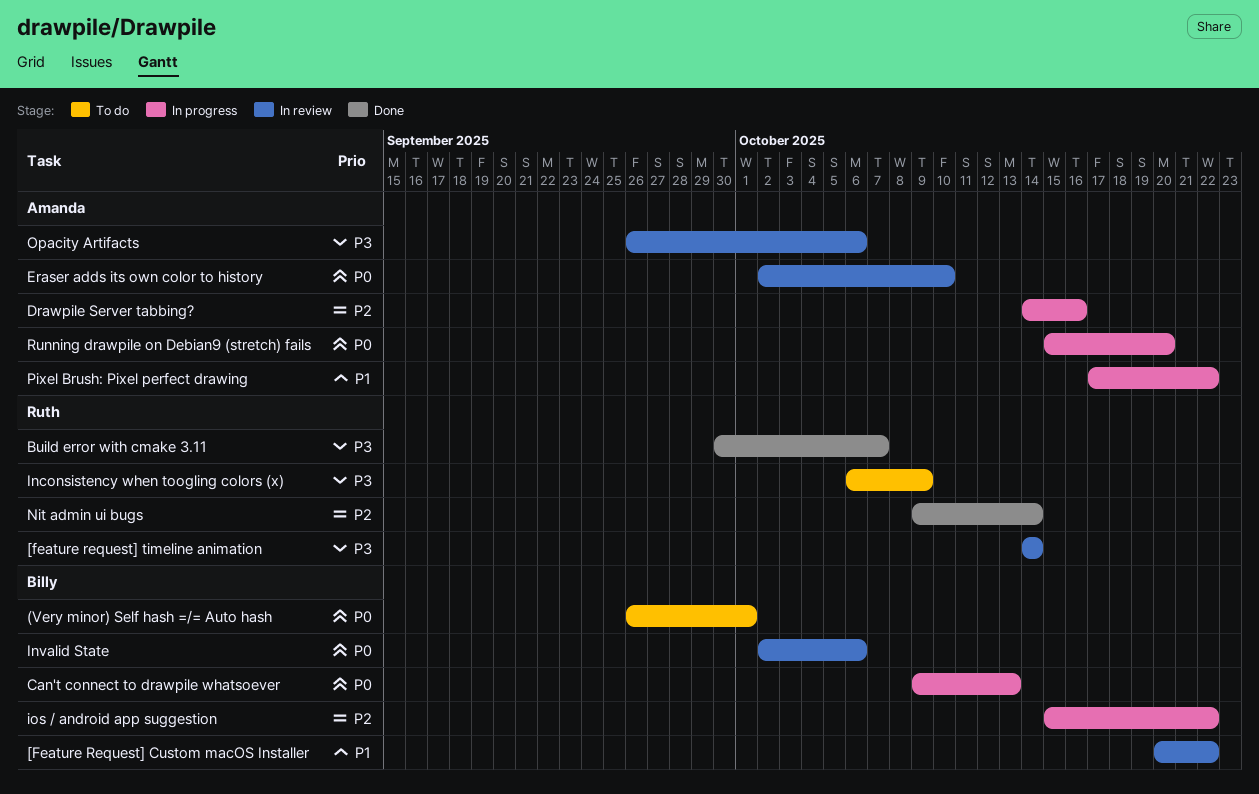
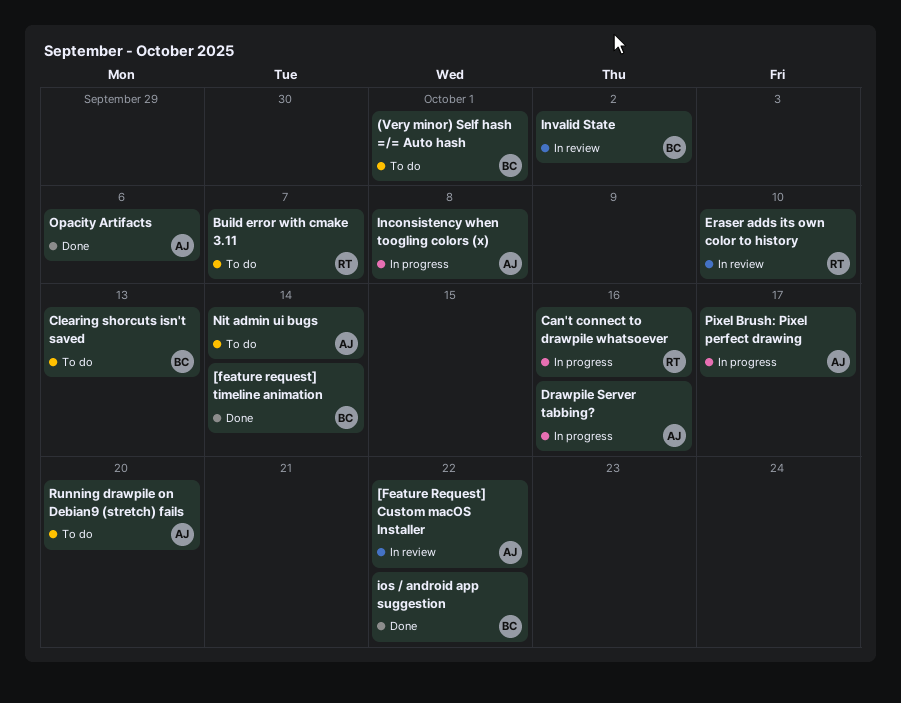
[Feature Request] Custom macOS Installer, owner: Billy -> Amanda
[feature request] timeline animation, status: In review -> Done
[feature request] timeline animation, owner: Ruth -> Billy
Build error with cmake 3.11, status: Done -> To do
Can't connect to drawpile whatsoever, owner: Billy -> Ruth
Can't connect to drawpile whatsoever, due: Oct 13 -> Oct 16
Clearing shorcuts isn't saved: none -> present
Eraser adds its own color to history, owner: Amanda -> Ruth
Inconsistency when toogling colors (x), status: To do -> In progress
Inconsistency when toogling colors (x), owner: Ruth -> Amanda
Inconsistency when toogling colors (x), due: Oct 9 -> Oct 8
Invalid State, due: Oct 6 -> Oct 2
ios / android app suggestion, status: In progress -> Done
Nit admin ui bugs, status: Done -> To do
Nit admin ui bugs, owner: Ruth -> Amanda
Opacity Artifacts, status: In review -> Done
Pixel Brush: Pixel perfect drawing, due: Oct 22 -> Oct 17
Running drawpile on Debian9 (stretch) fails, status: In progress -> To do

